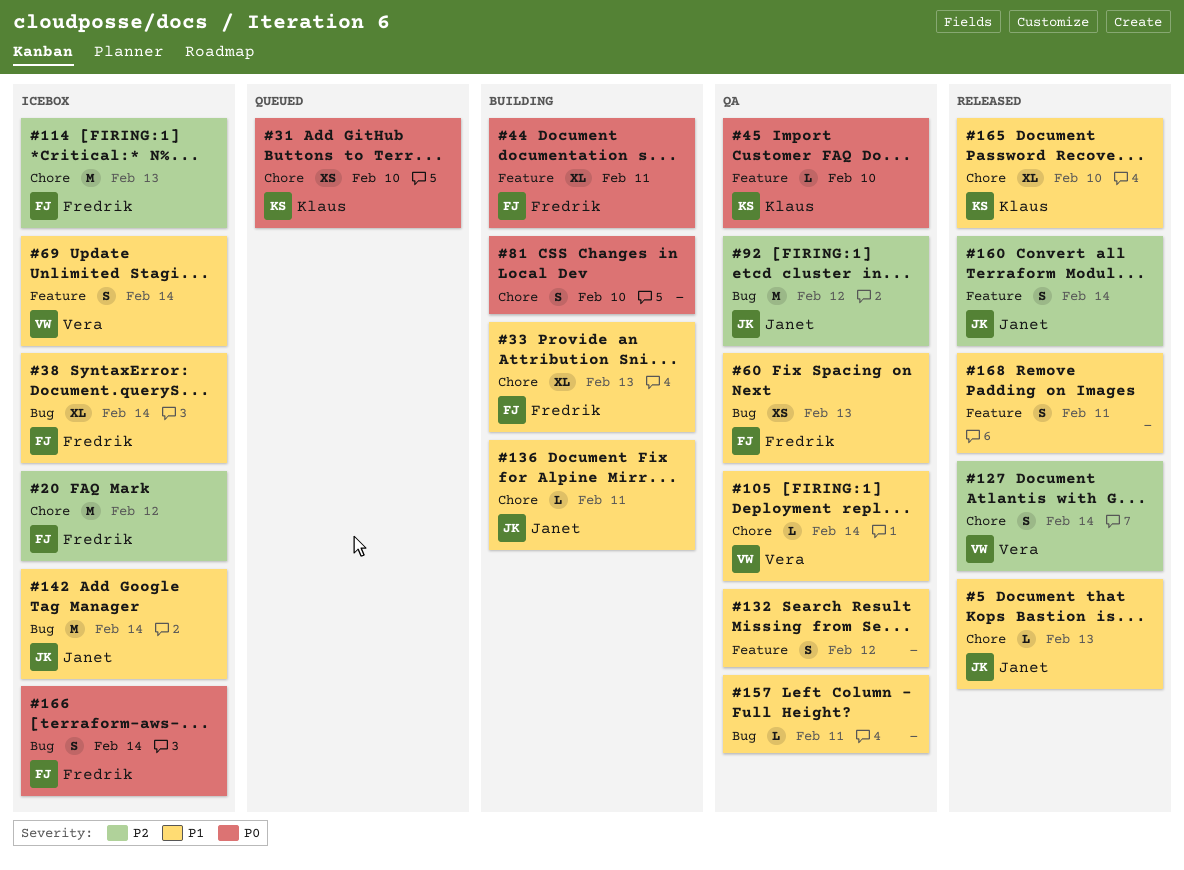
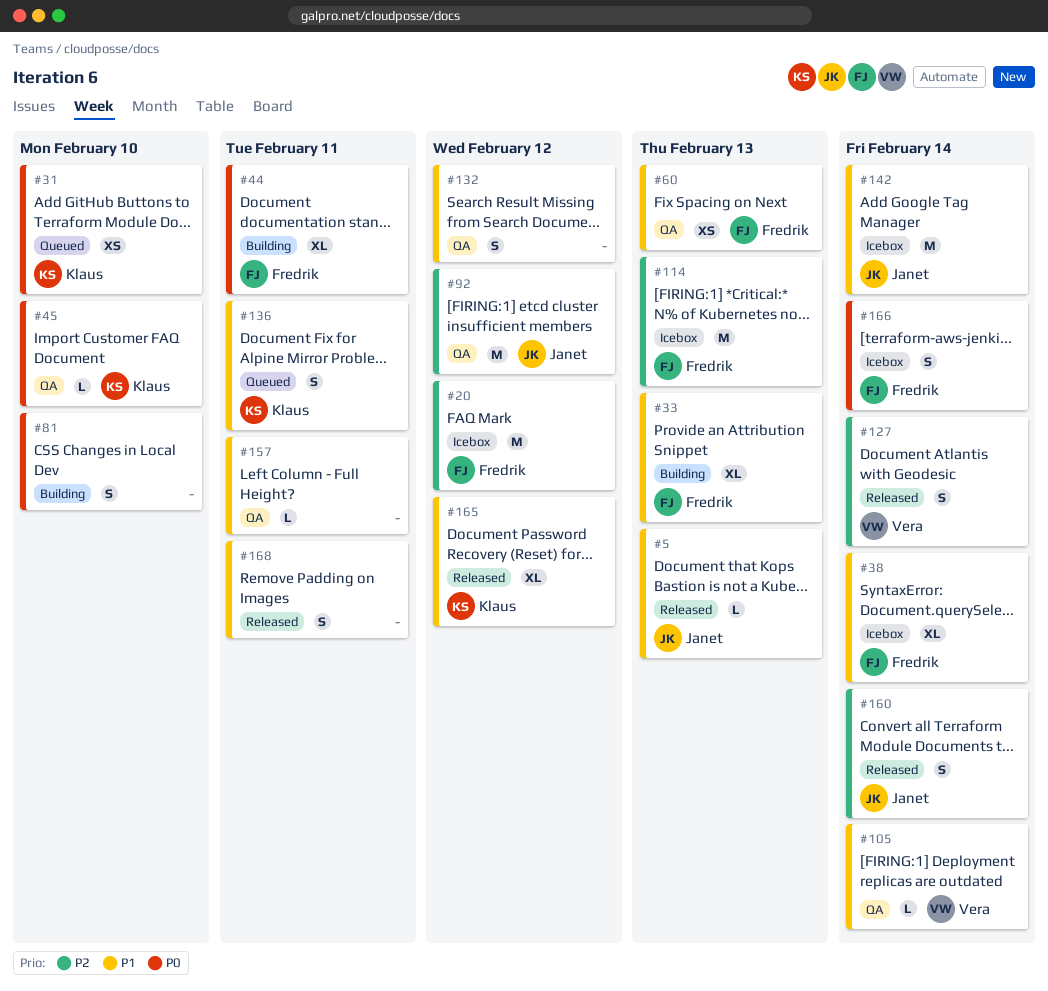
#69: present -> none
#136, status: Building -> Queued
#136, owner: Janet -> Klaus
#136, estimate: L -> S
#165, due: Feb 10 -> Feb 12

